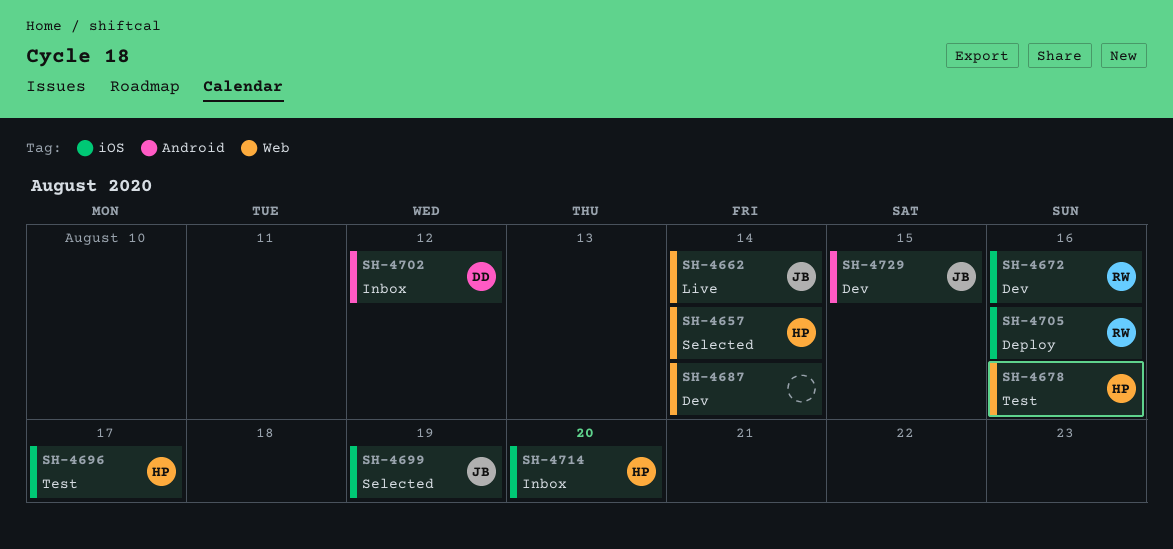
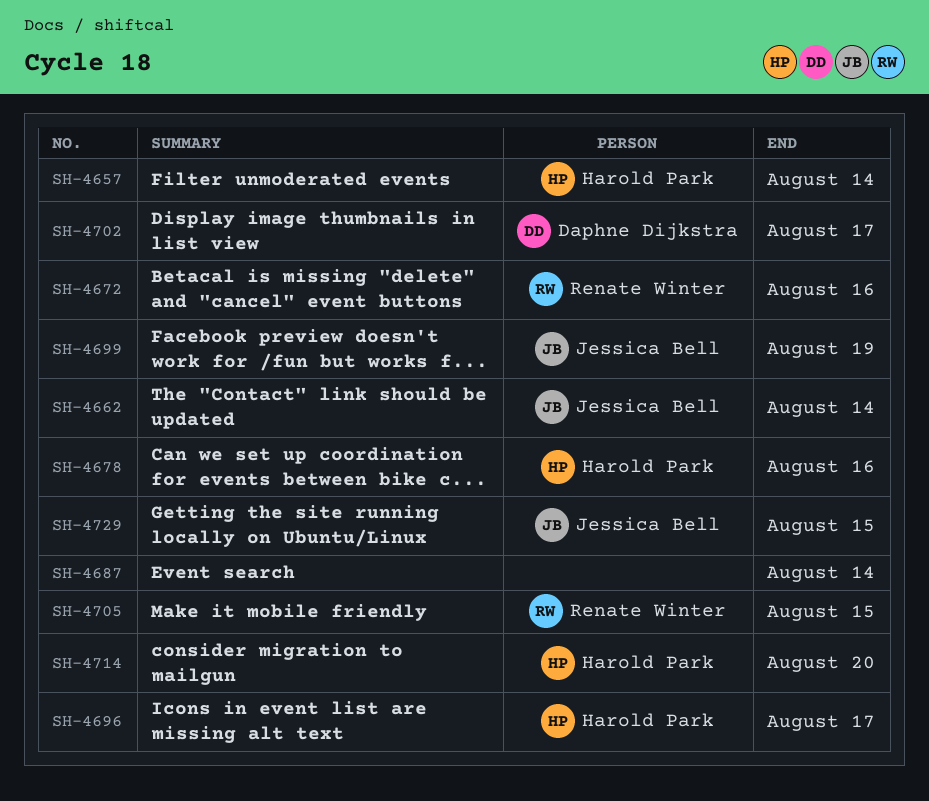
SH-4702, due: Aug 12 -> Aug 17
SH-4705, due: Aug 16 -> Aug 15

